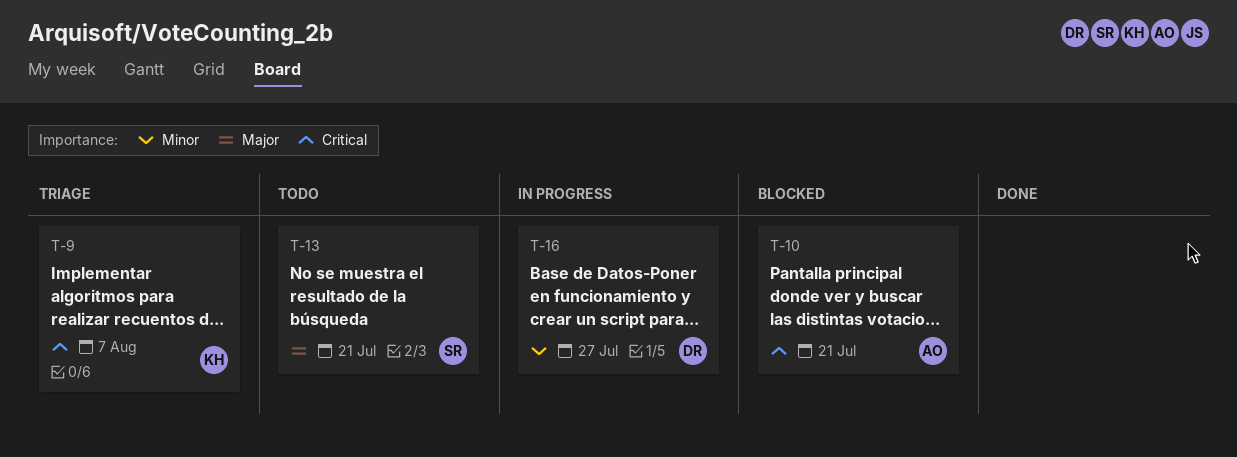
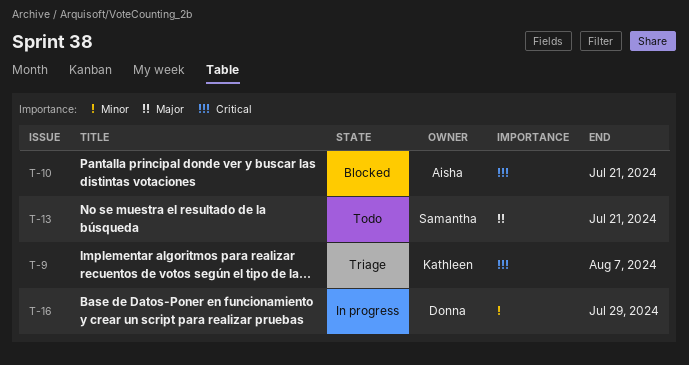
T-16, due: Jul 27 -> Jul 29

